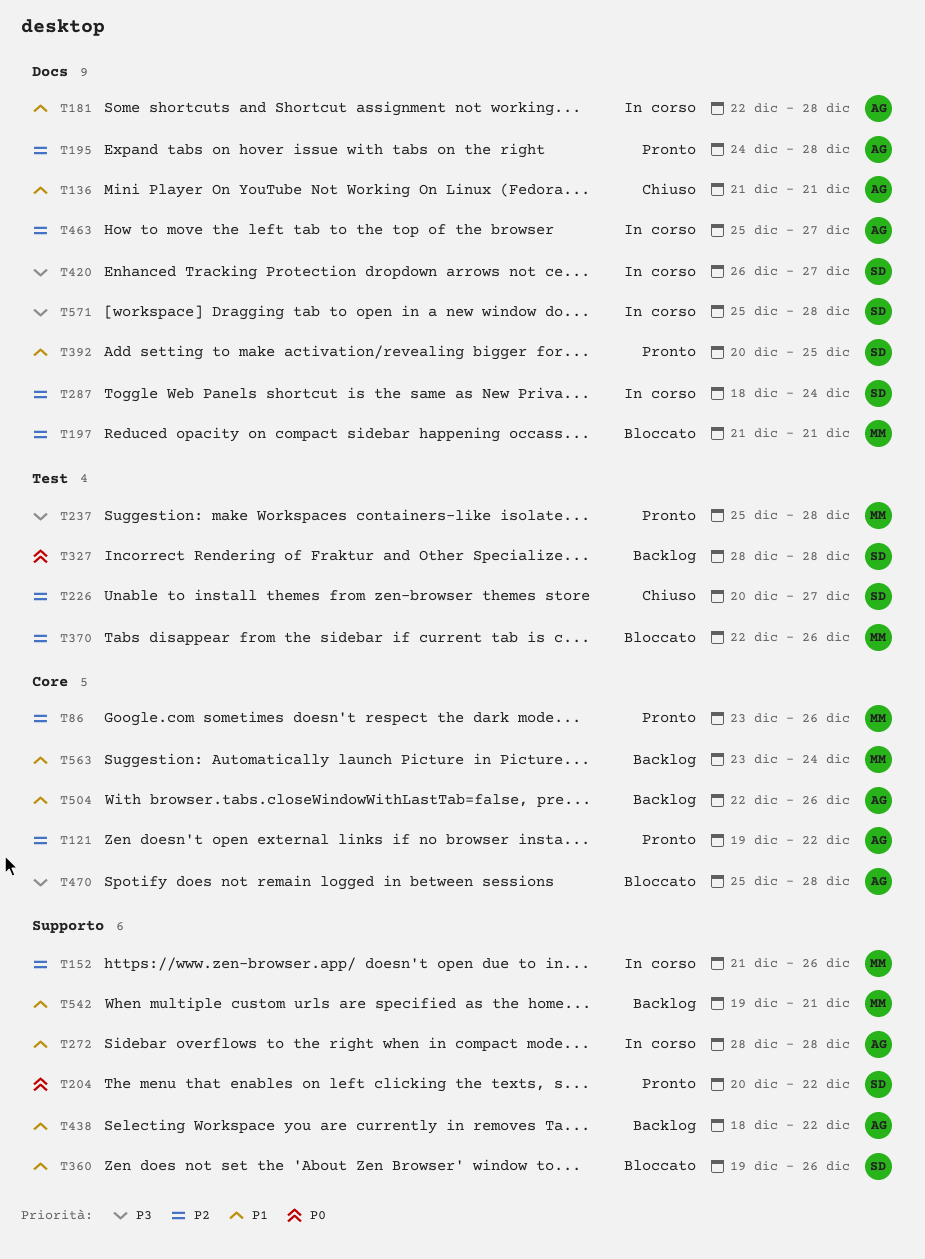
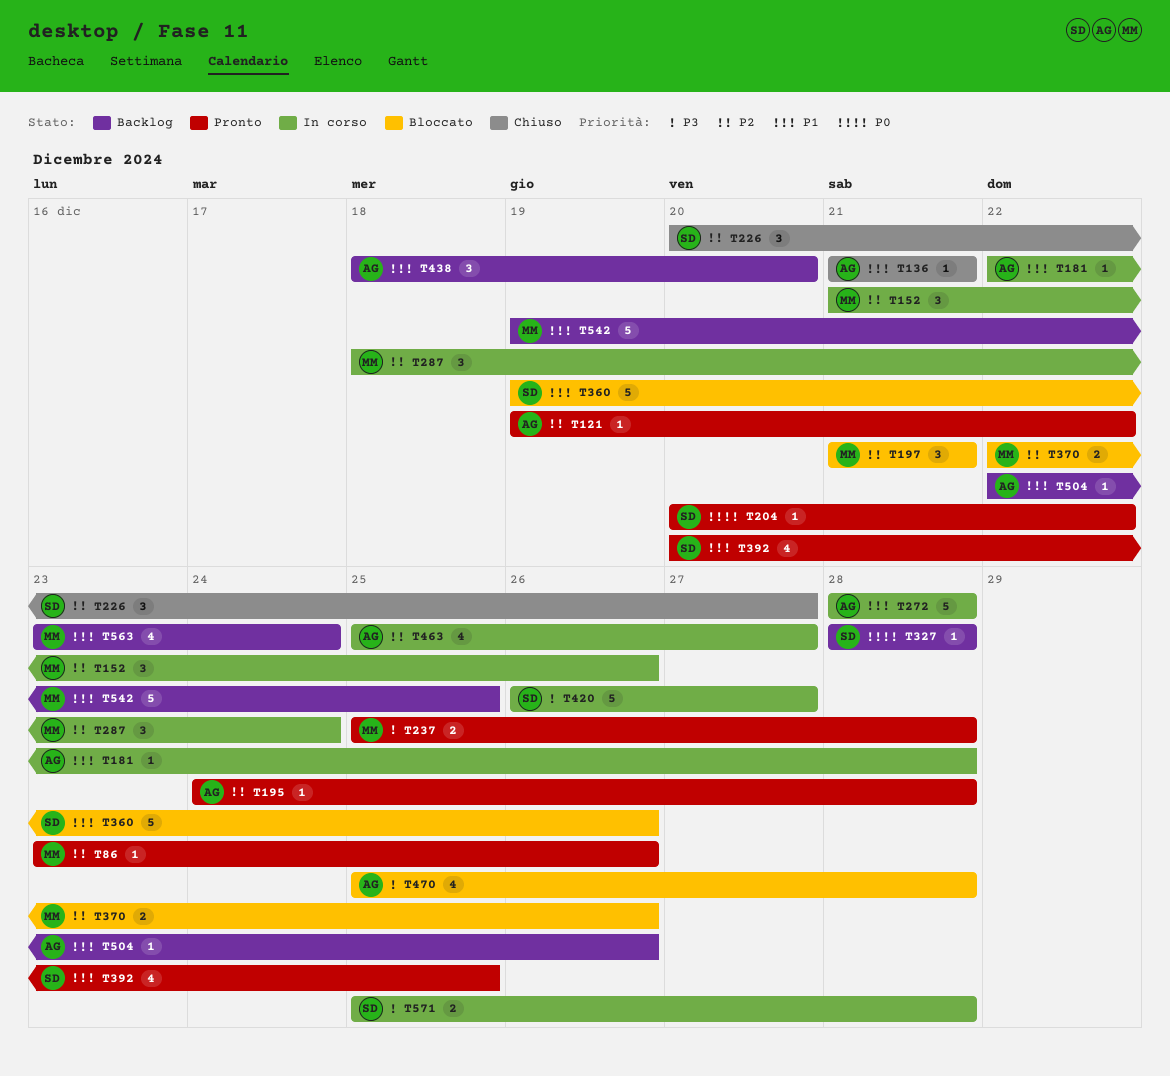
T287, owner: SD -> MM
T438, due: Dec 22 -> Dec 20
T542, due: Dec 21 -> Dec 25

